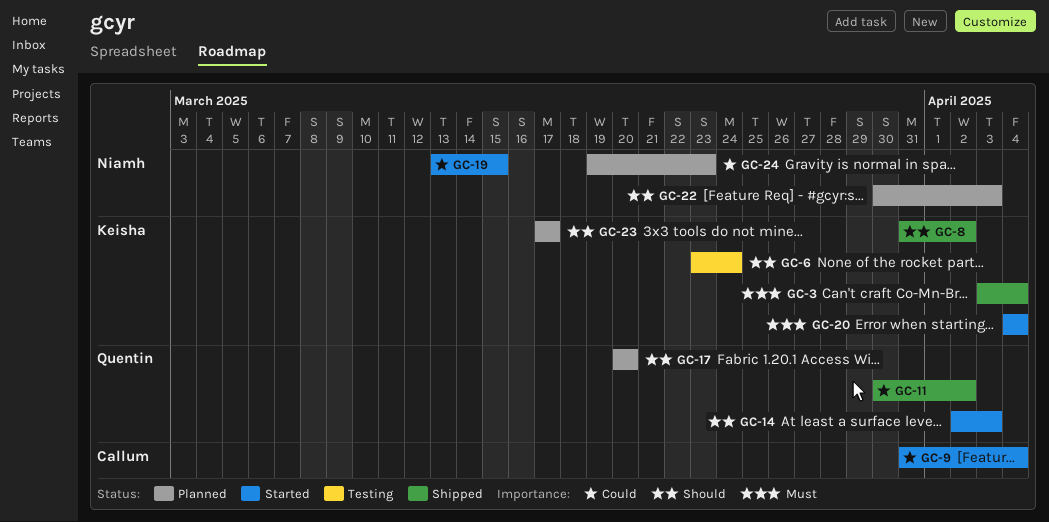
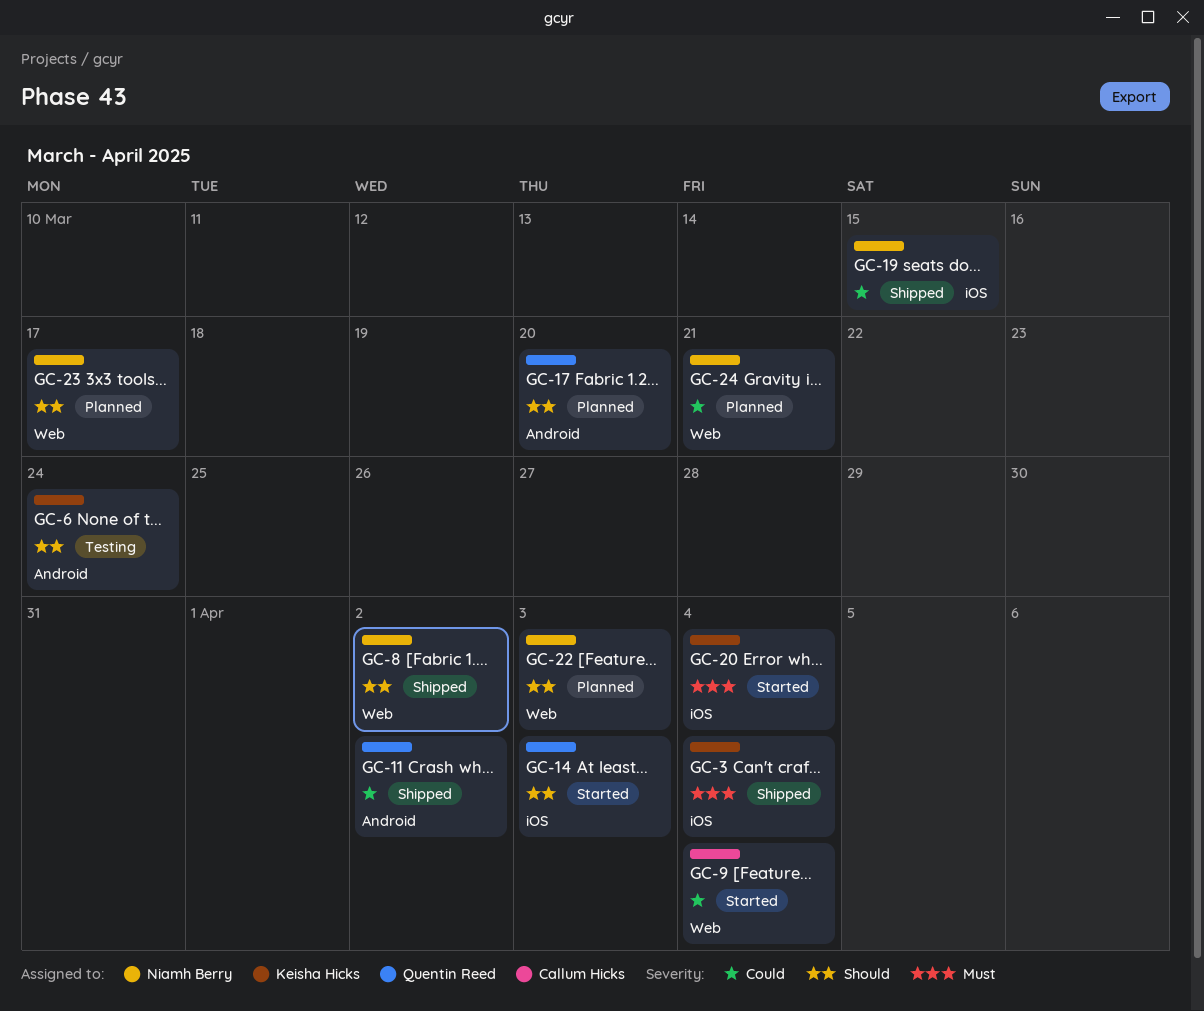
GC-8, owner: Keisha Hicks -> Niamh Berry
GC-19, status: Started -> Shipped
GC-23, owner: Keisha Hicks -> Niamh Berry
GC-24, due: Mar 23 -> Mar 21

